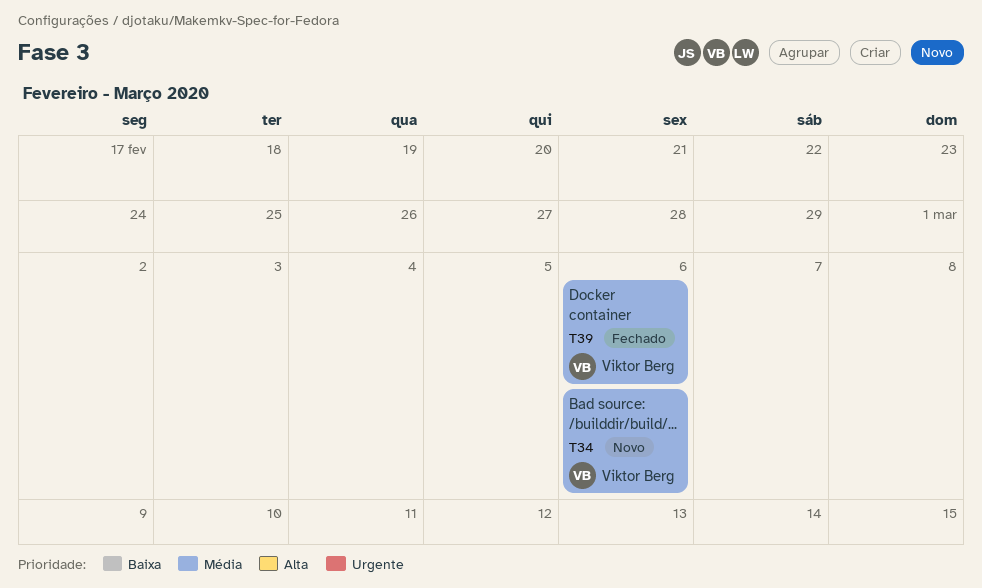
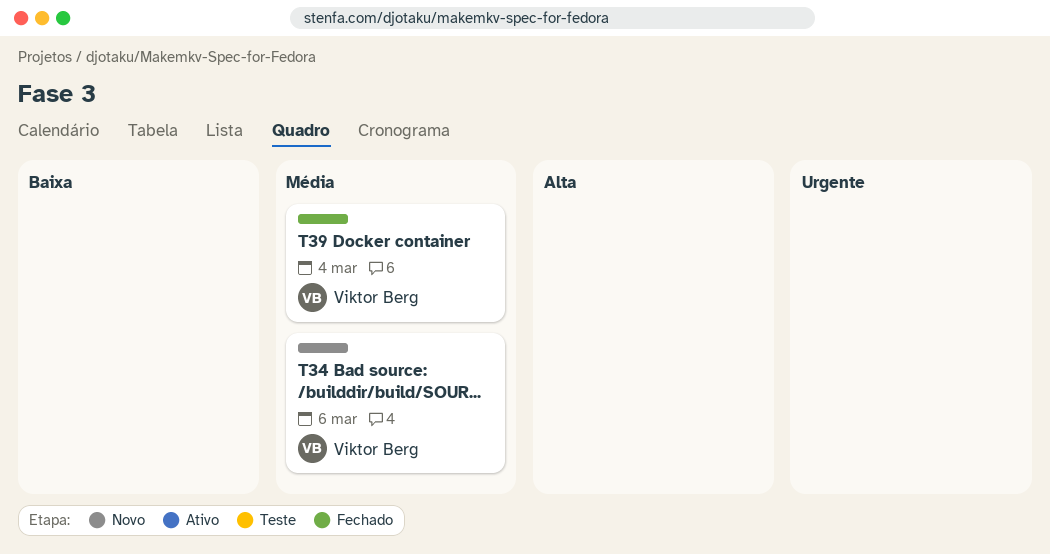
T39, due: Mar 6 -> Mar 4

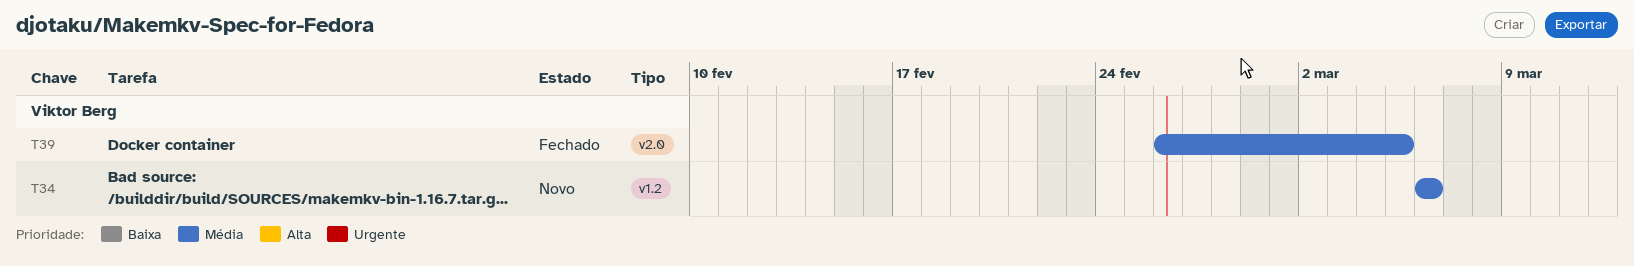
T39, due: Mar 4 -> Mar 5

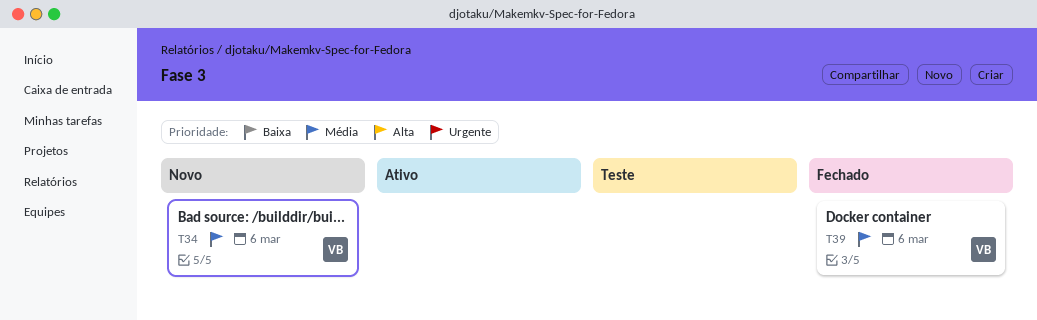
T39, due: Mar 5 -> Mar 6

